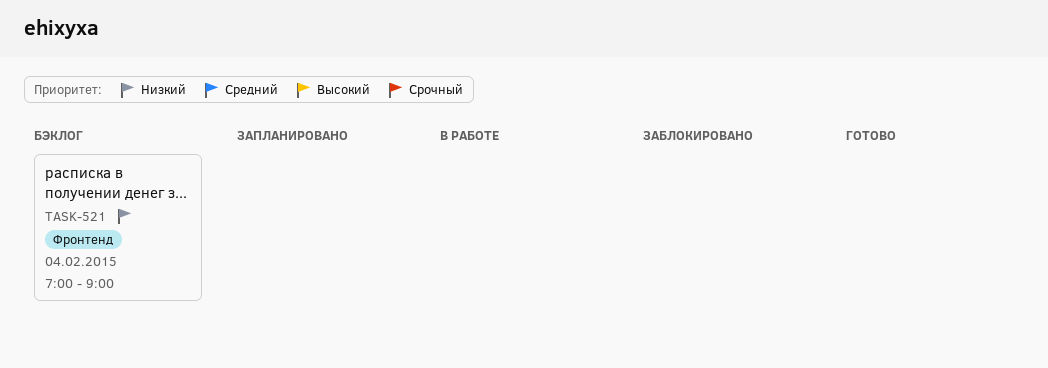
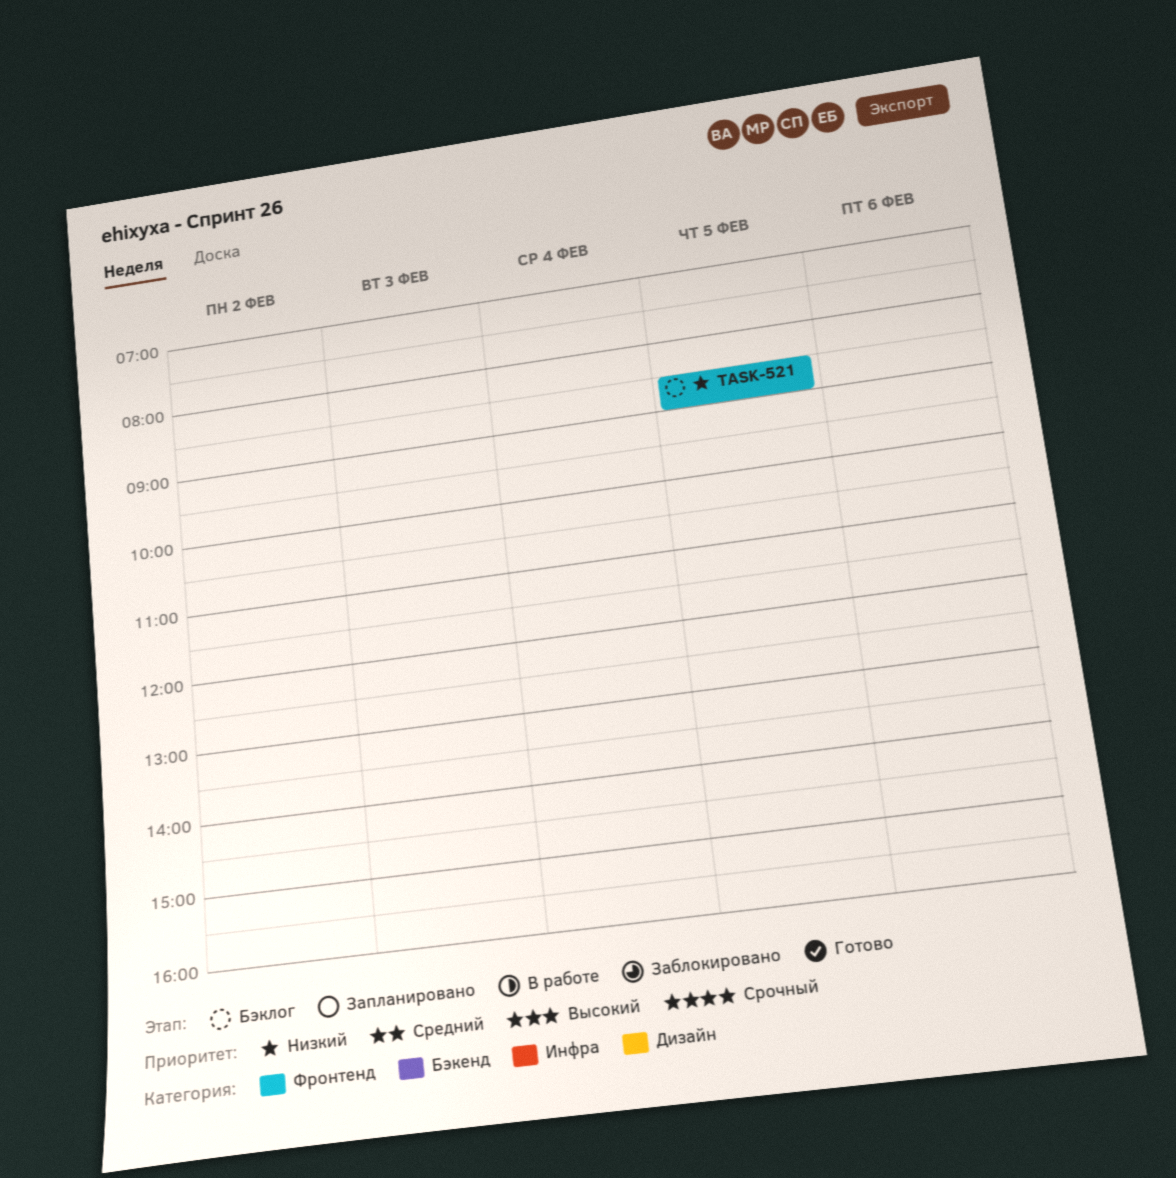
TASK-521, day: Feb 4 -> Feb 5
TASK-521, begins: 07:00 -> 08:30

